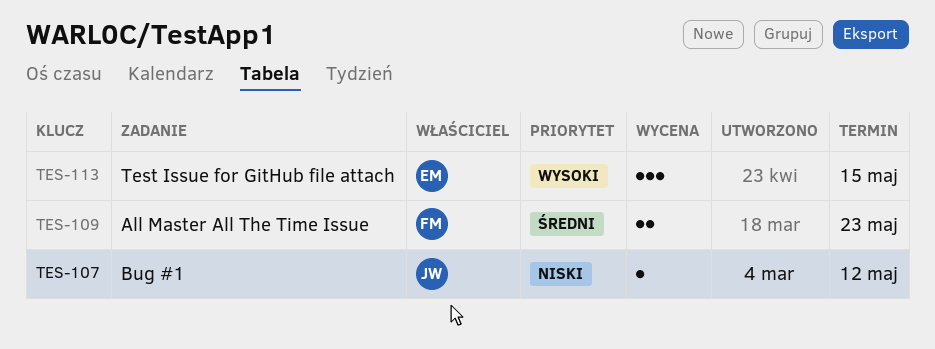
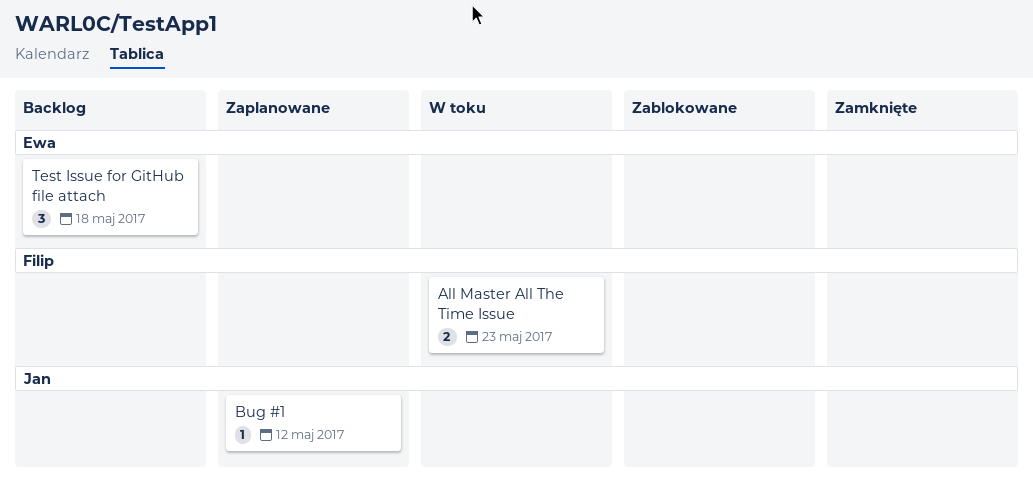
Test Issue for GitHub file attach, due: May 15 -> May 18

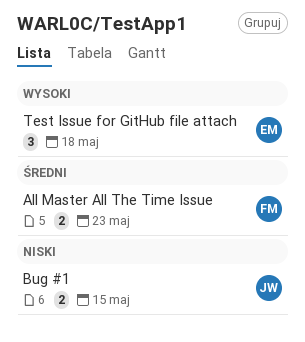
Bug #1, estimate: 1 -> 2
Bug #1, due: May 12 -> May 15

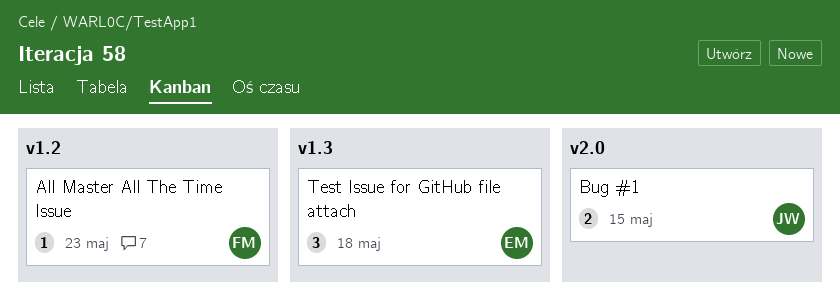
All Master All The Time Issue, estimate: 2 -> 1

